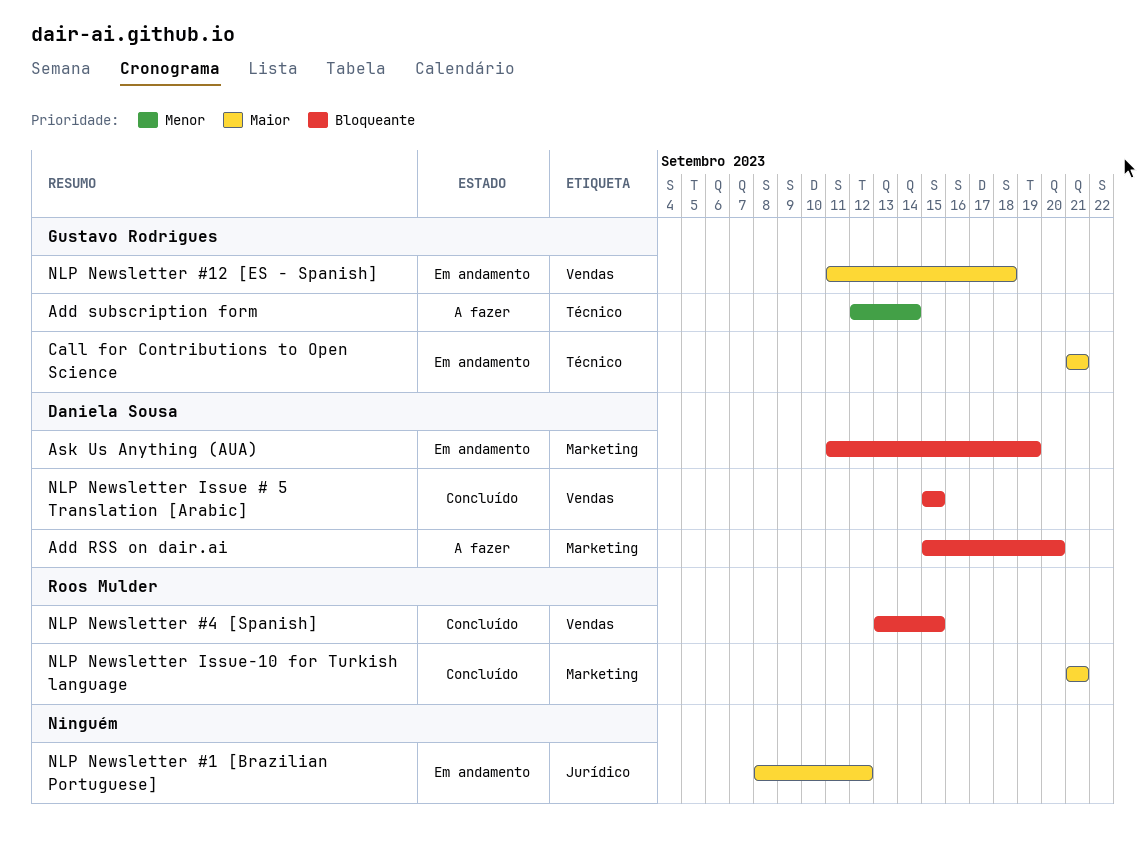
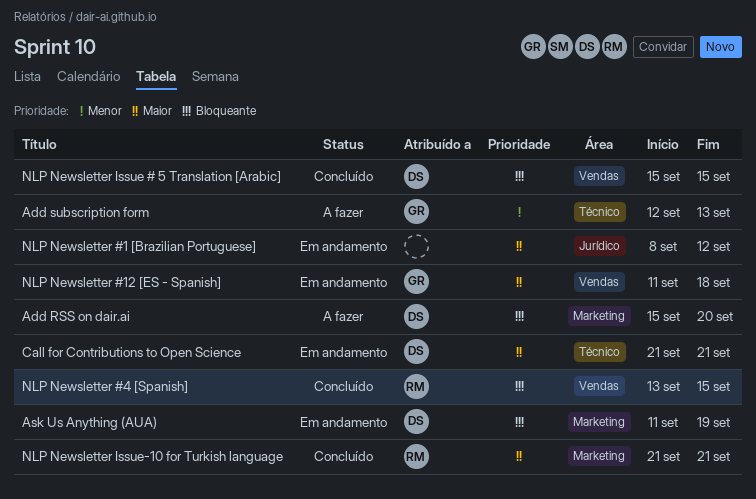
Add subscription form, due: Sep 14 -> Sep 13
Call for Contributions to Open Science, owner: Gustavo Rodrigues -> Daniela Sousa

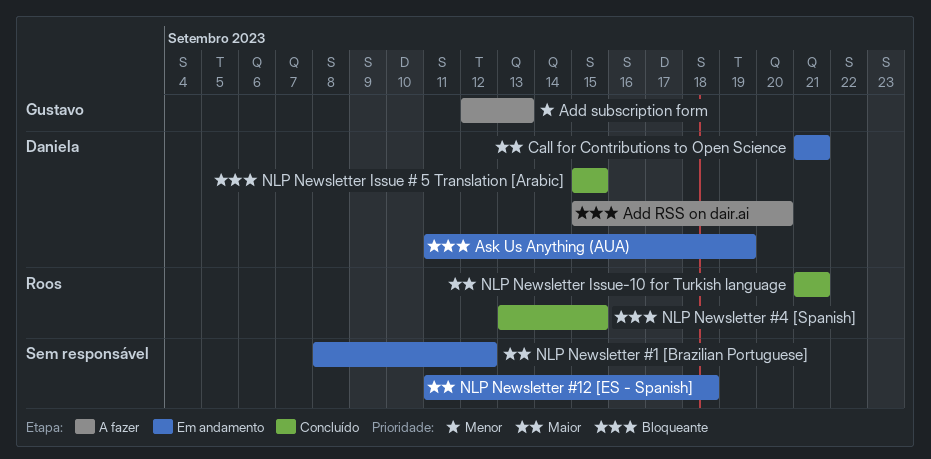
NLP Newsletter #12 [ES - Spanish], owner: Gustavo -> none

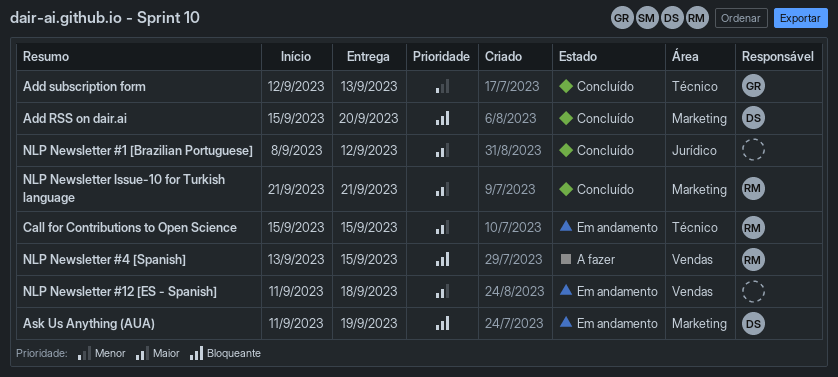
Add RSS on dair.ai, status: A fazer -> Concluído
Add subscription form, status: A fazer -> Concluído
Call for Contributions to Open Science, owner: Daniela -> Roos
Call for Contributions to Open Science, start: Sep 21 -> Sep 15
Call for Contributions to Open Science, due: Sep 21 -> Sep 15
NLP Newsletter #1 [Brazilian Portuguese], status: Em andamento -> Concluído
NLP Newsletter #4 [Spanish], status: Concluído -> A fazer
NLP Newsletter Issue # 5 Translation [Arabic]: present -> none

